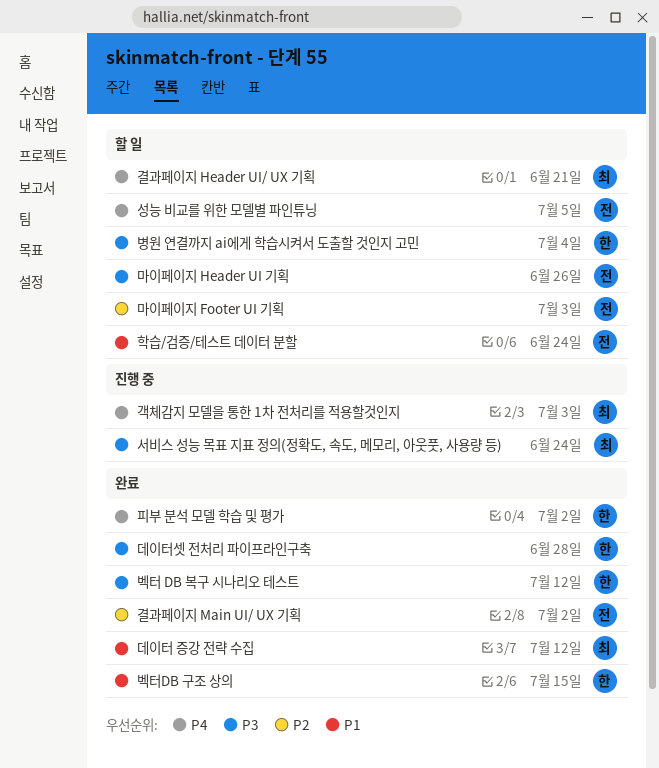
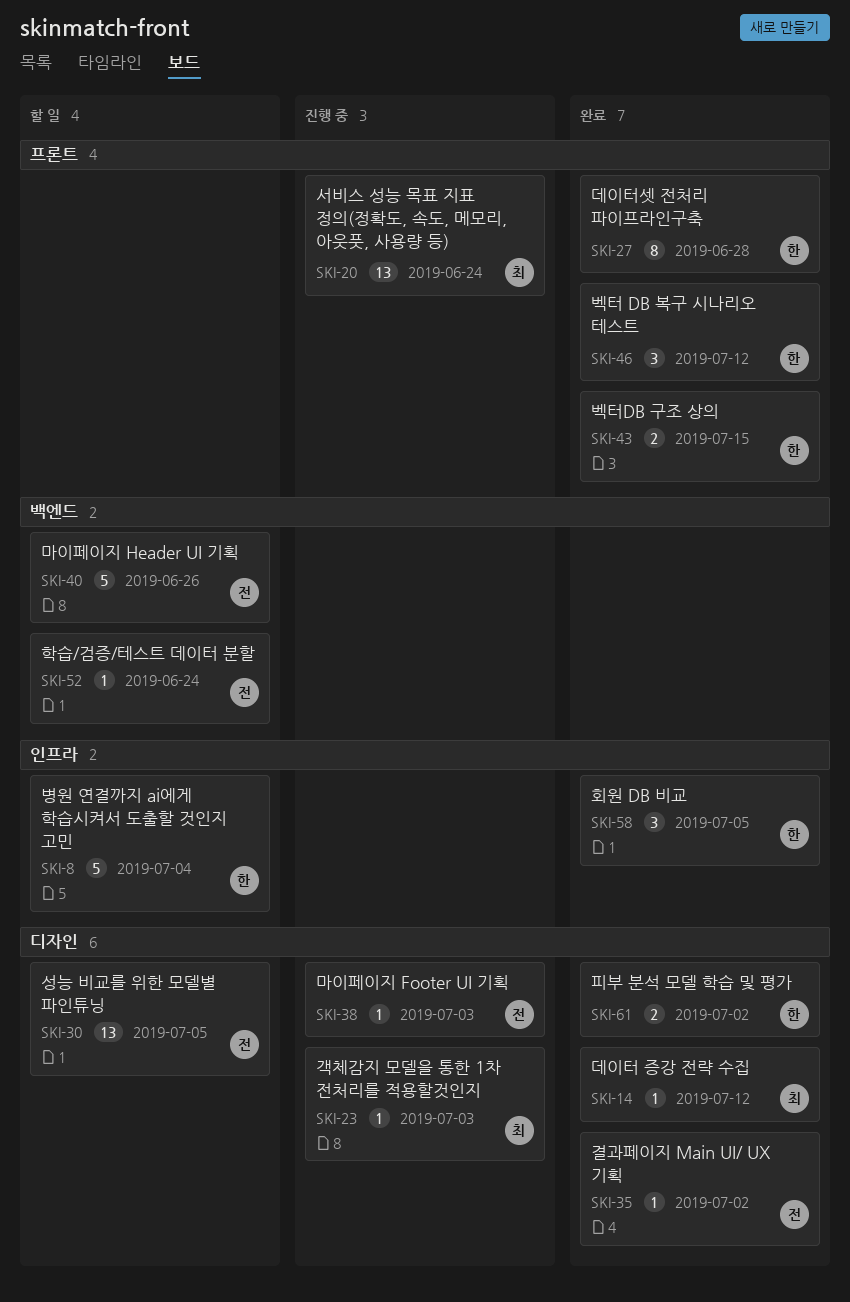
결과페이지 Header UI/ UX 기획: present -> none
마이페이지 Footer UI 기획, status: 할 일 -> 진행 중
회원 DB 비교: none -> present

